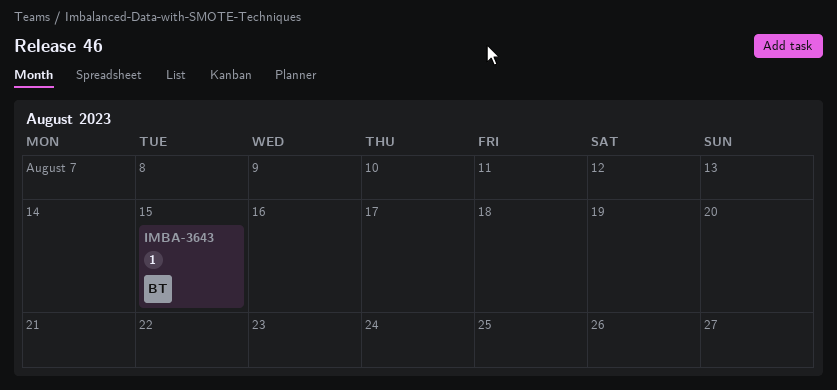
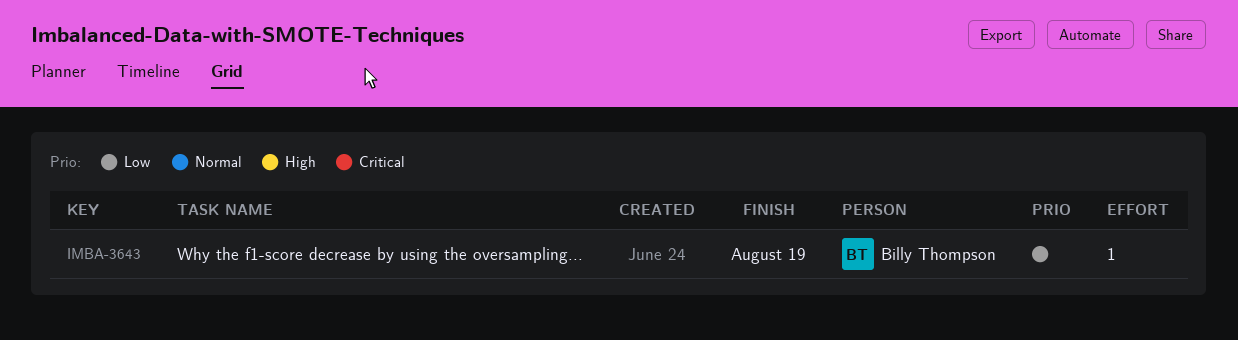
IMBA-3643, due: Aug 15 -> Aug 19

